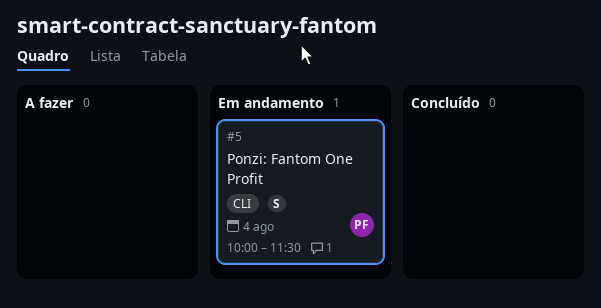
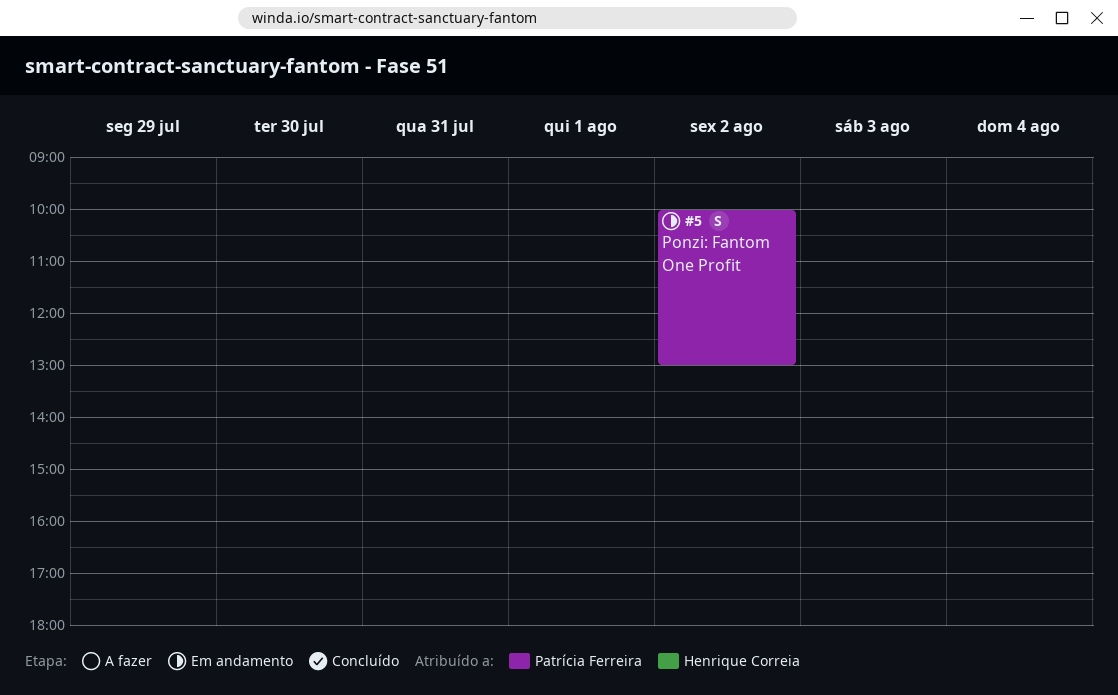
#5, day: Aug 4 -> Aug 2
#5, ends: 11:30 -> 13:00

